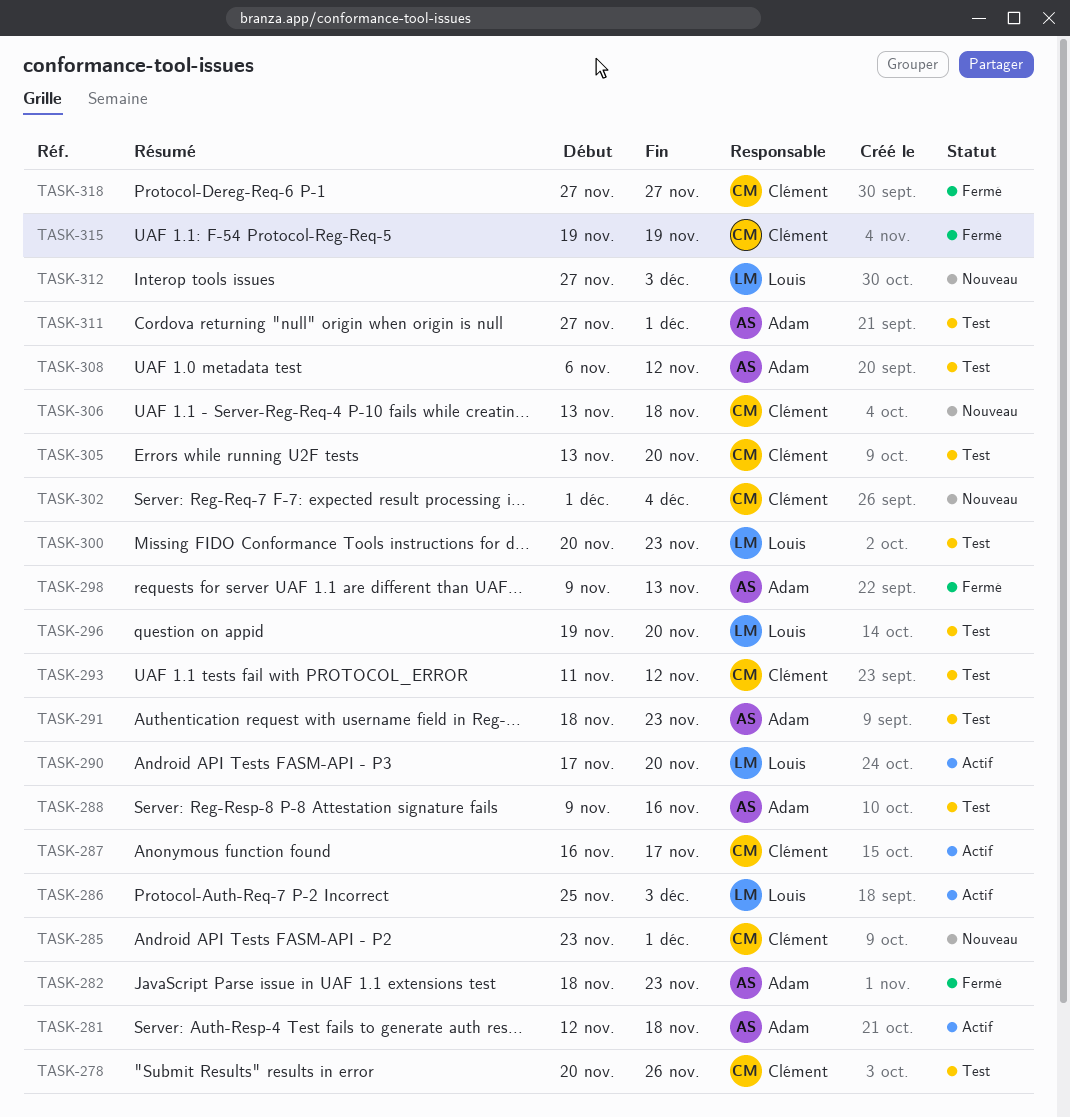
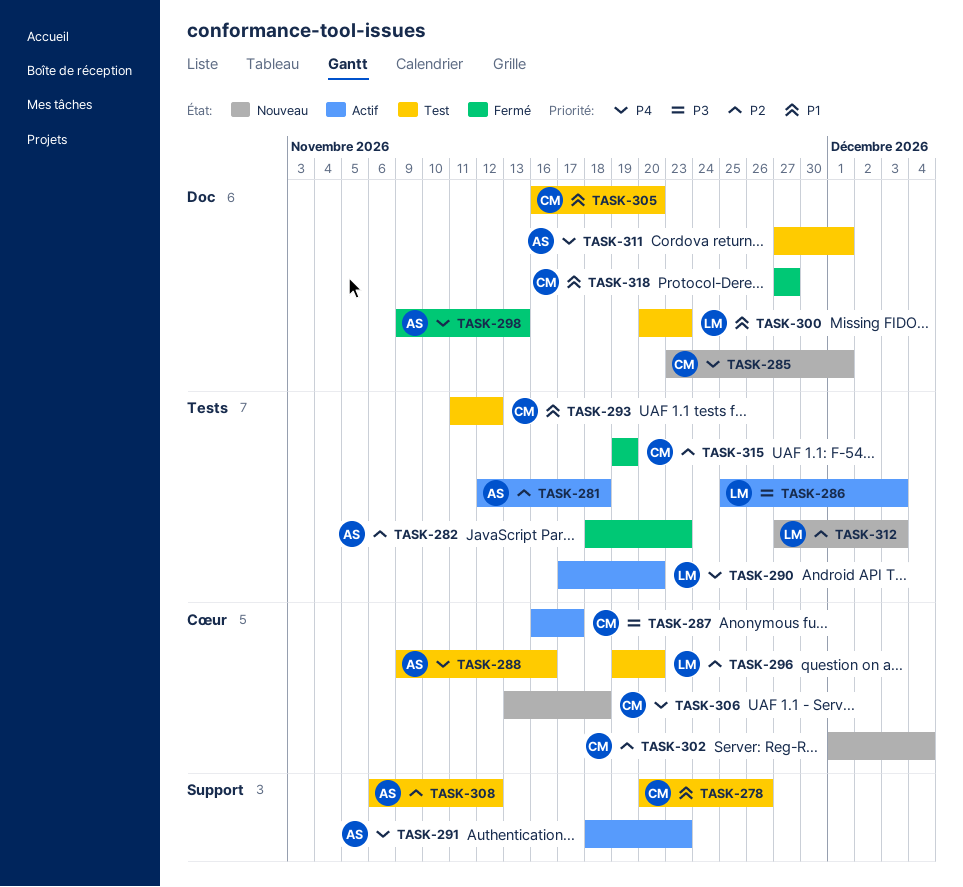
TASK-291, status: Test -> Actif
TASK-305, start: Nov 13 -> Nov 16

